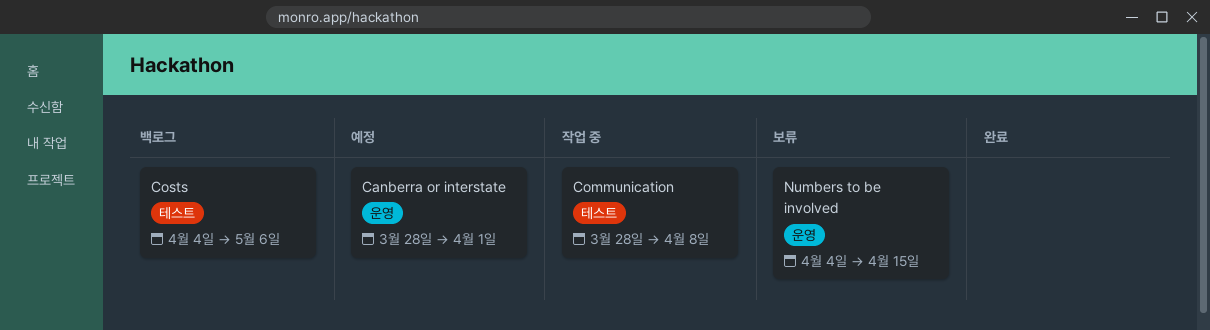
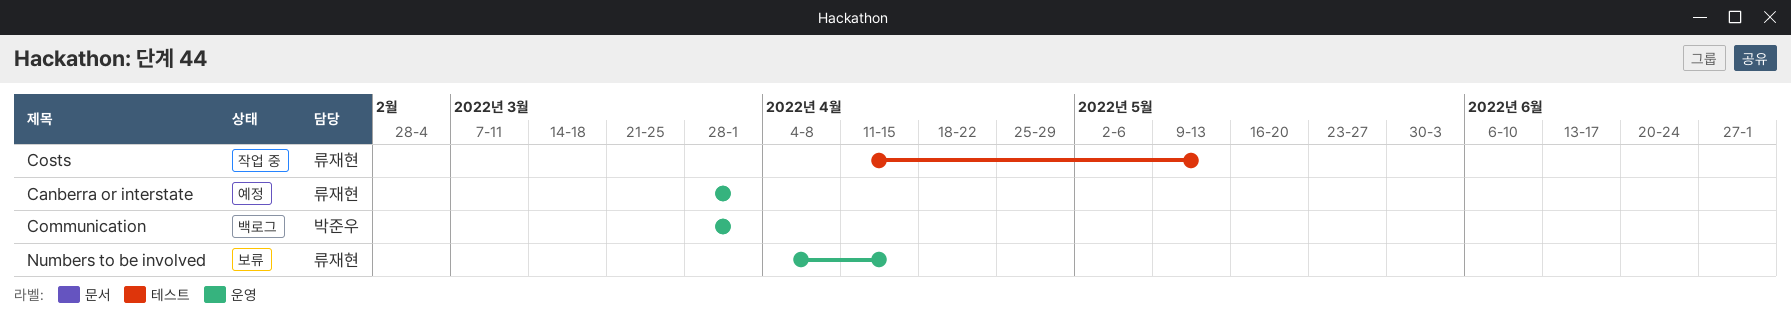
Communication, status: 작업 중 -> 백로그
Communication, label: 테스트 -> 운영
Communication, due: Apr 8 -> Apr 1
Costs, status: 백로그 -> 작업 중
Costs, start: Apr 4 -> Apr 11
Costs, due: May 6 -> May 13

